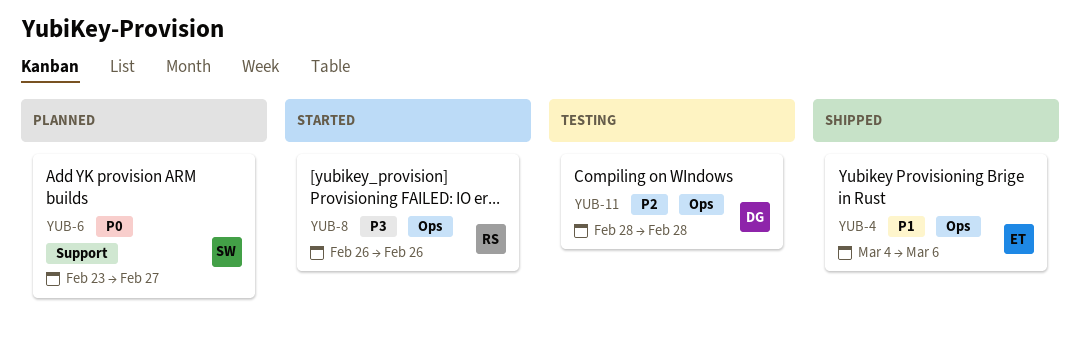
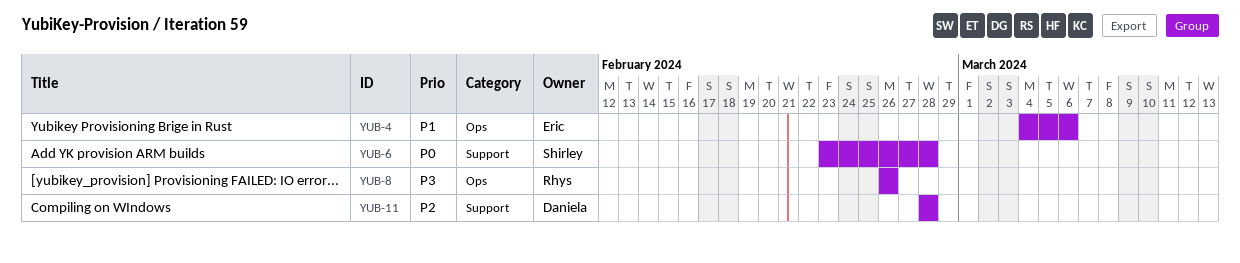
YUB-6, due: Feb 27 -> Feb 28
YUB-11, label: Ops -> Support

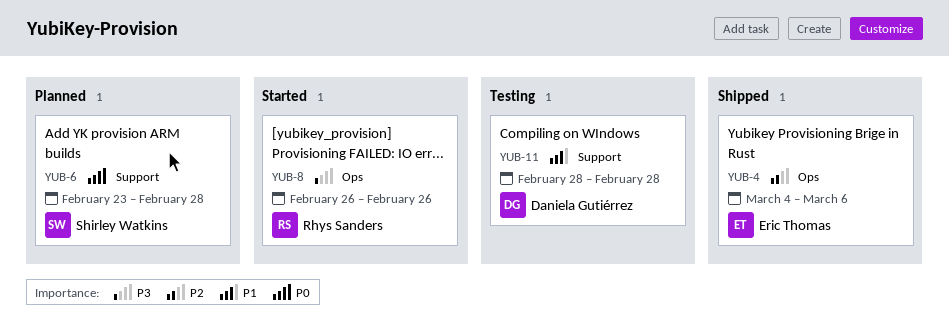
YUB-4, priority: P1 -> P2
YUB-11, priority: P2 -> P1

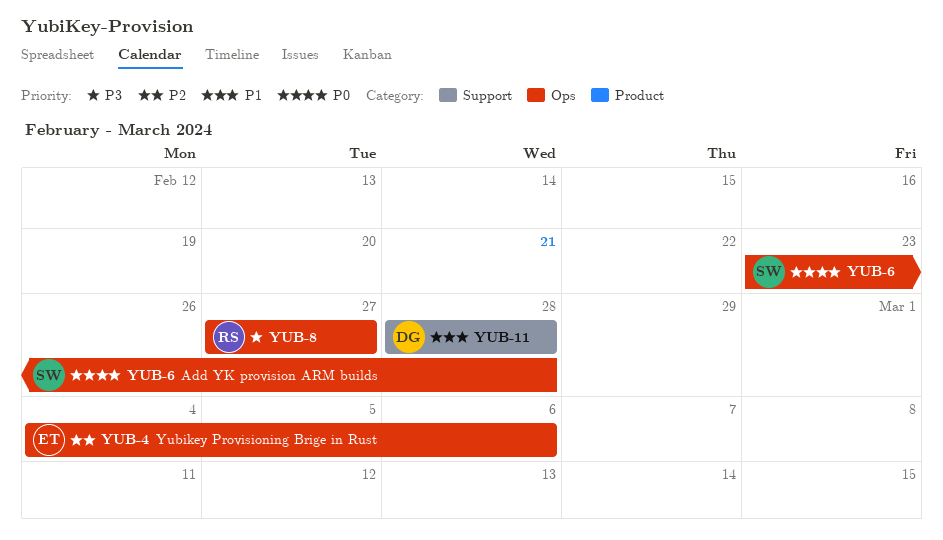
YUB-6, label: Support -> Ops
YUB-8, start: Feb 26 -> Feb 27
YUB-8, due: Feb 26 -> Feb 27

